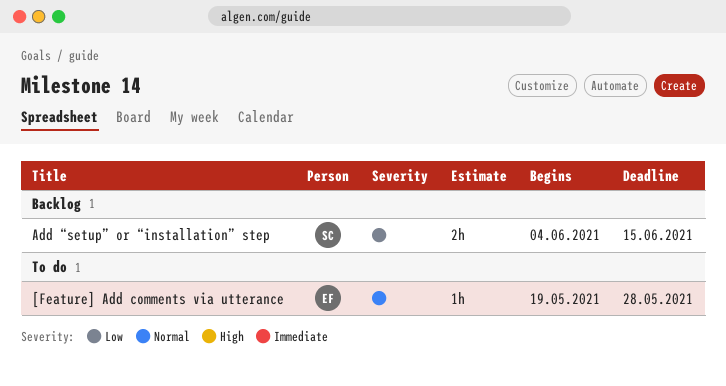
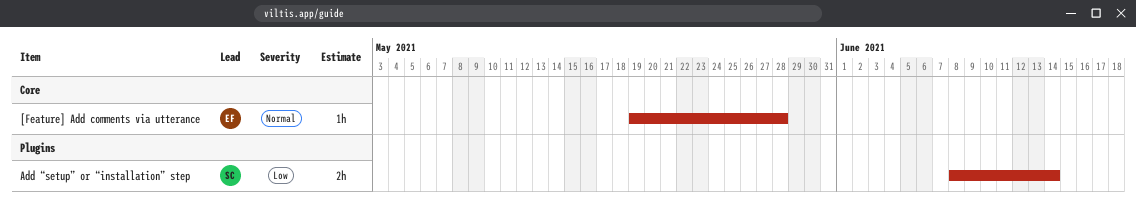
Add “setup” or “installation” step, start: Jun 4 -> Jun 8
Add “setup” or “installation” step, due: Jun 15 -> Jun 14

